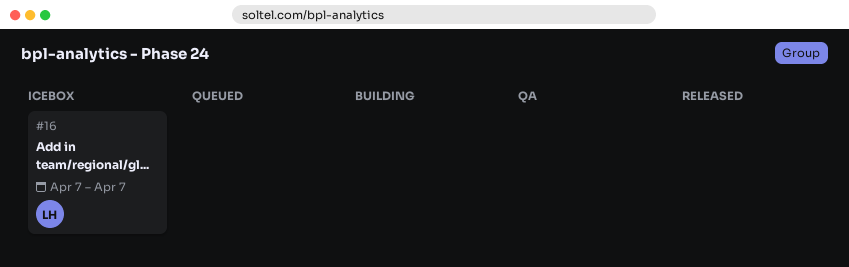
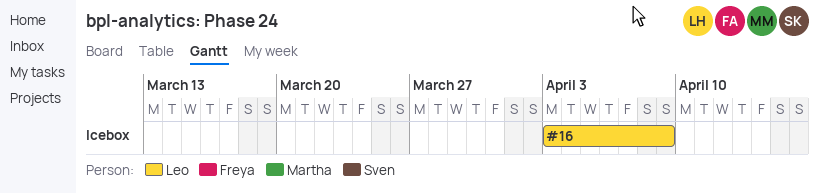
#16, start: Apr 7 -> Apr 3
#16, due: Apr 7 -> Apr 9

